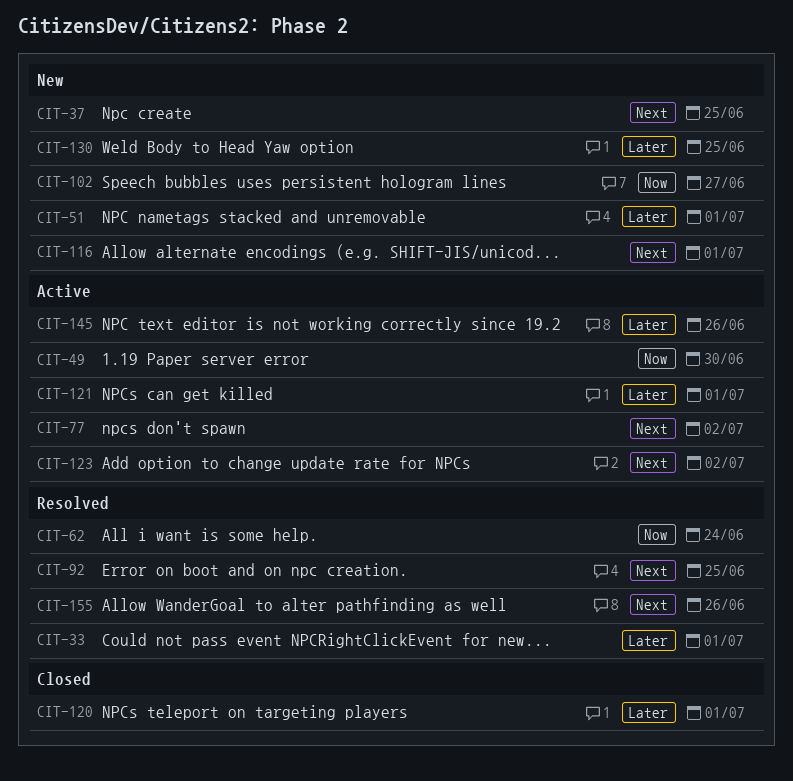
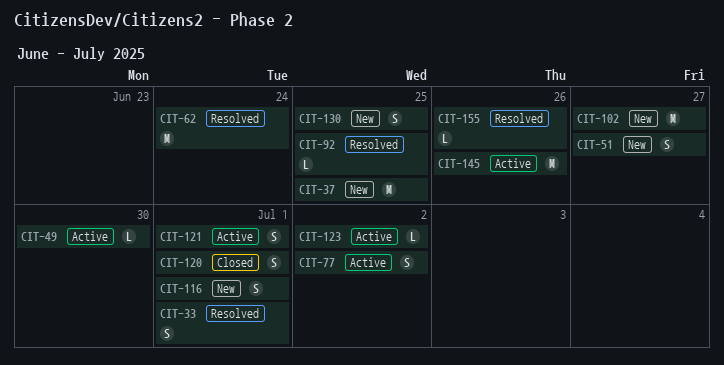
CIT-51, due: Jul 1 -> Jun 27

